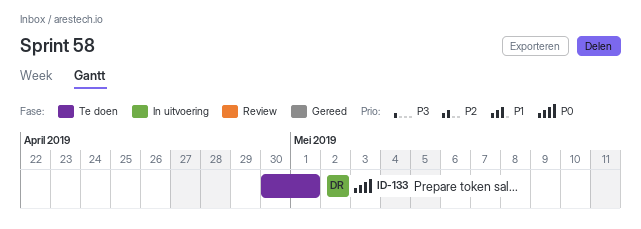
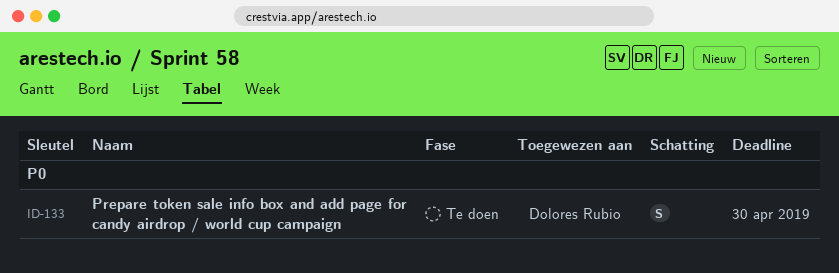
ID-133, due: May 1 -> Apr 30

